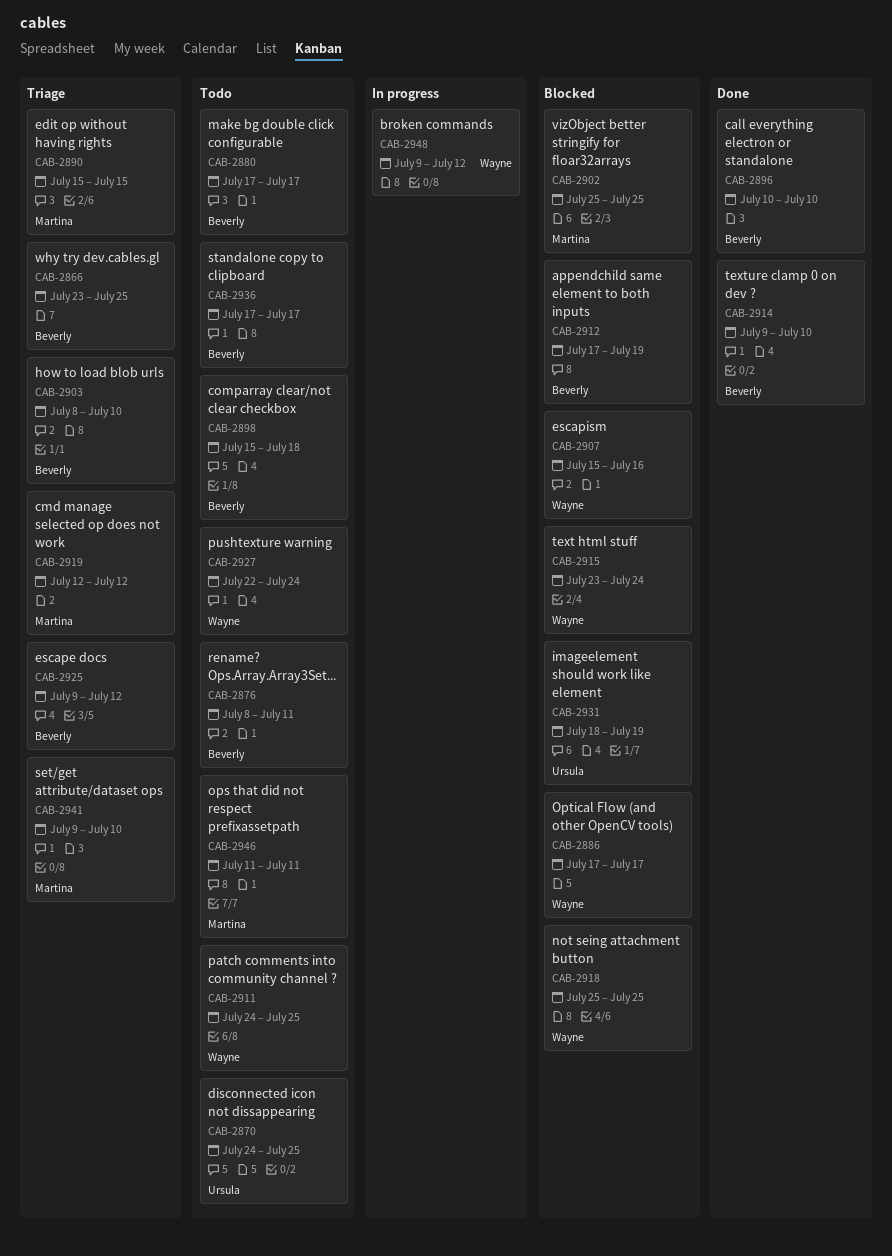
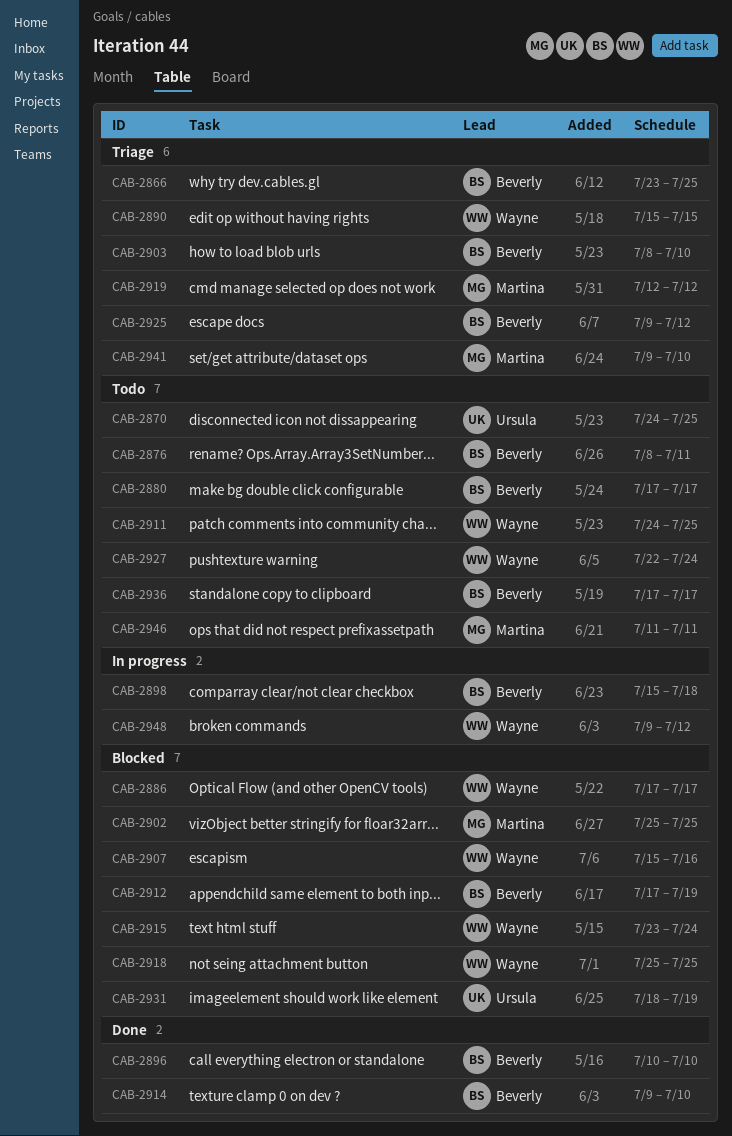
CAB-2890, owner: Martina -> Wayne
CAB-2898, status: Todo -> In progress

